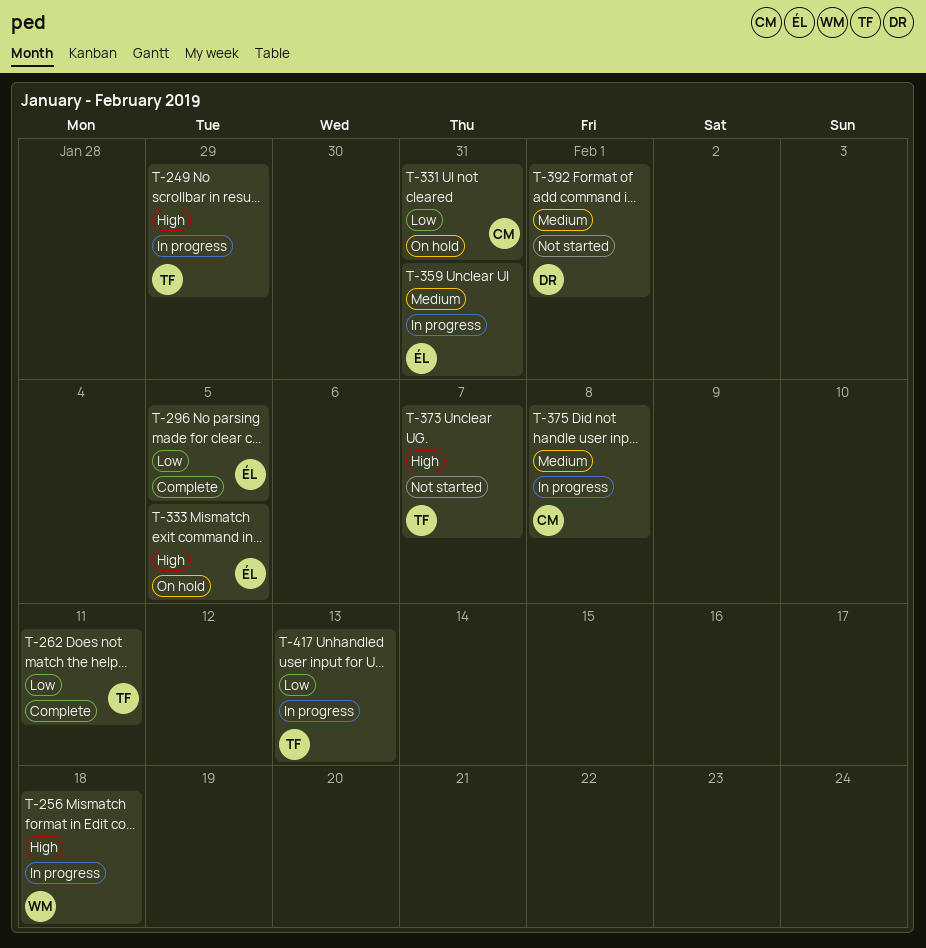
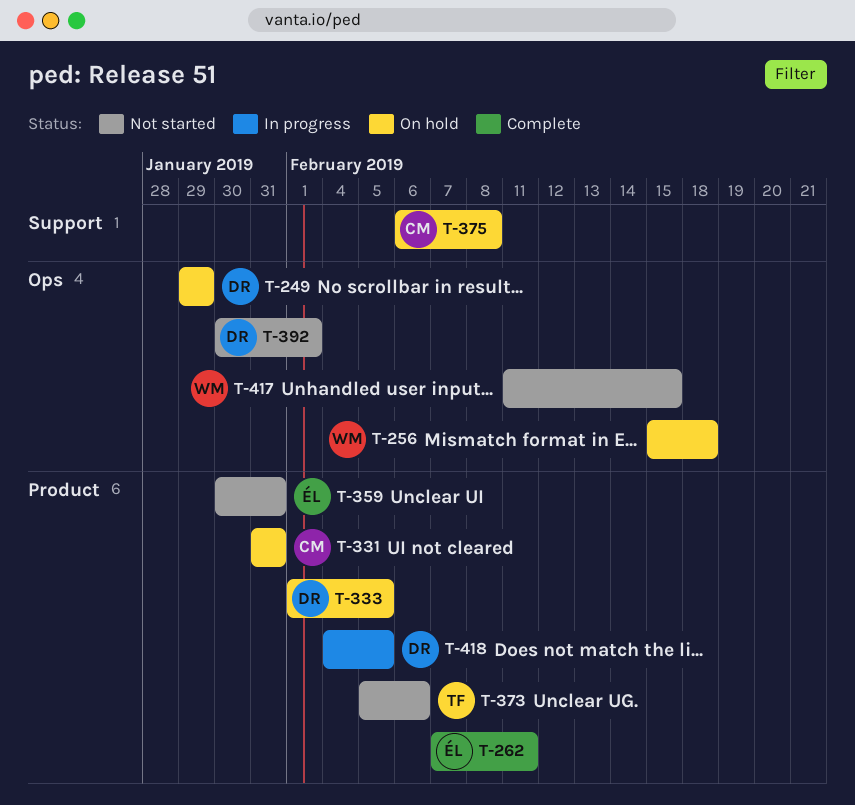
T-249, status: In progress -> On hold
T-249, owner: TF -> DR
T-256, status: In progress -> On hold
T-262, owner: TF -> ÉL
T-296: present -> none
T-333, owner: ÉL -> DR
T-359, status: In progress -> Not started
T-373, due: Feb 7 -> Feb 6
T-375, status: In progress -> On hold
T-417, status: In progress -> Not started
T-417, owner: TF -> WM
T-417, due: Feb 13 -> Feb 15
T-418: none -> present

